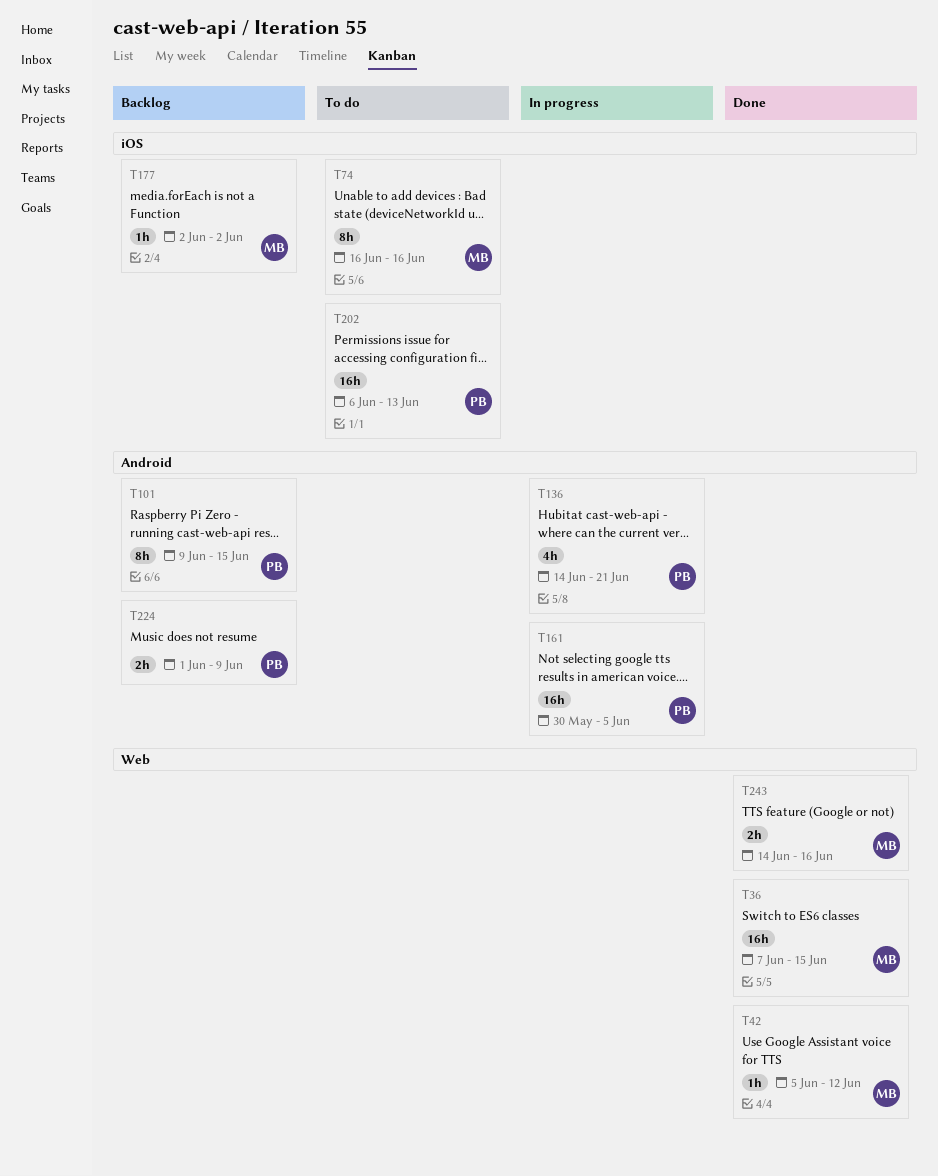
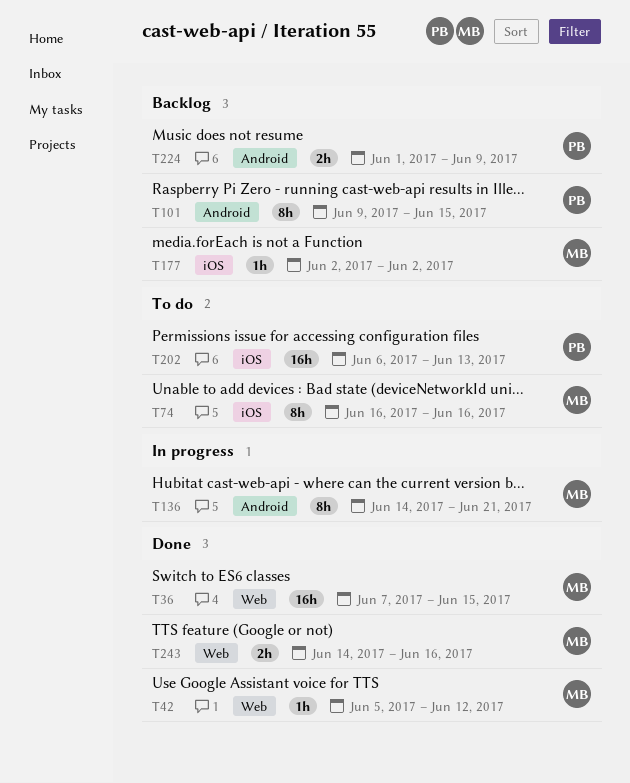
T136, owner: PB -> MB
T136, estimate: 4h -> 8h
T161: present -> none

